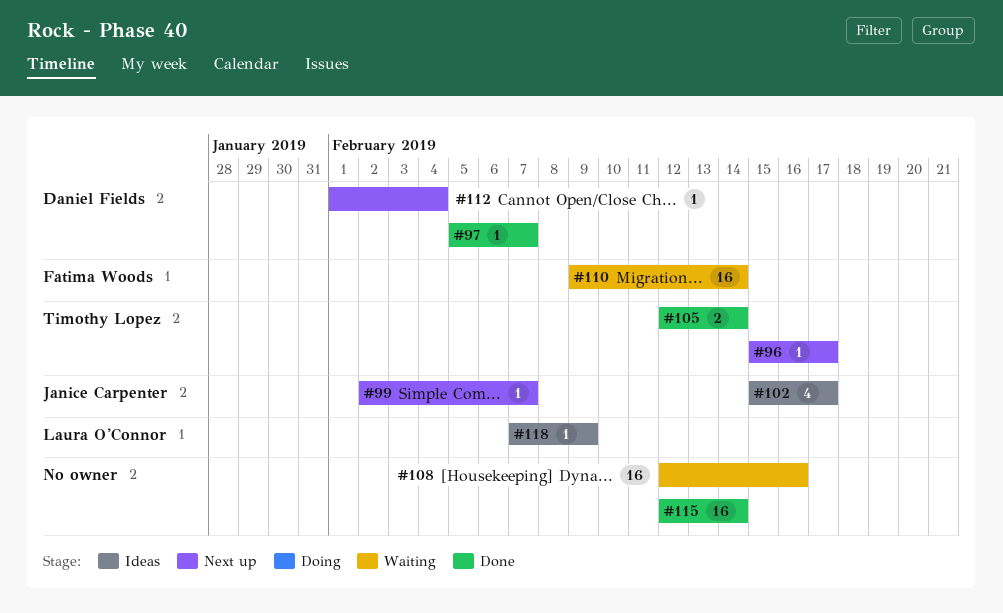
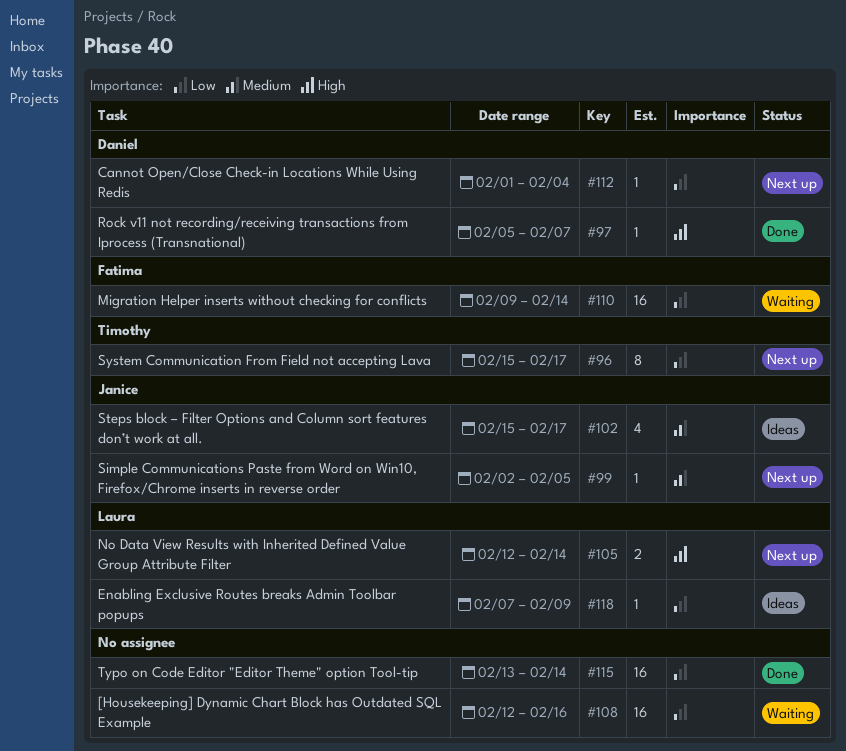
#96, estimate: 1 -> 8
#99, due: Feb 7 -> Feb 5
#105, status: Done -> Next up
#105, owner: Timothy Lopez -> Laura O'Connor
#115, start: Feb 12 -> Feb 13

